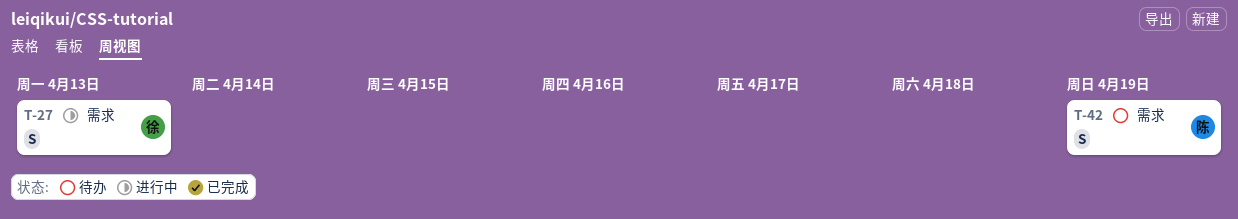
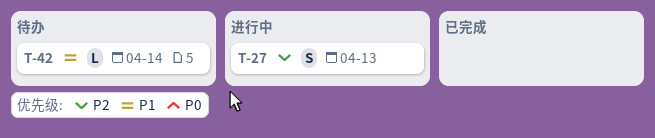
T-42, estimate: S -> L
T-42, due: Apr 19 -> Apr 14

